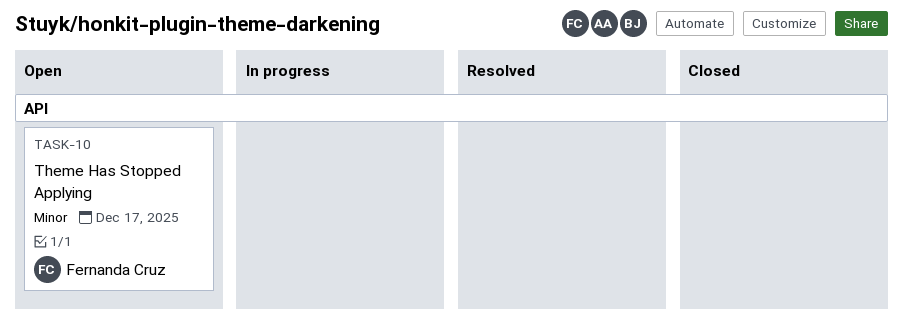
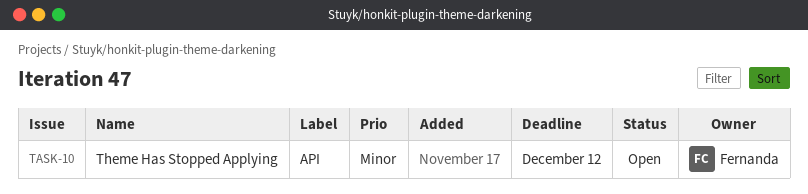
TASK-10, due: Dec 17 -> Dec 12

